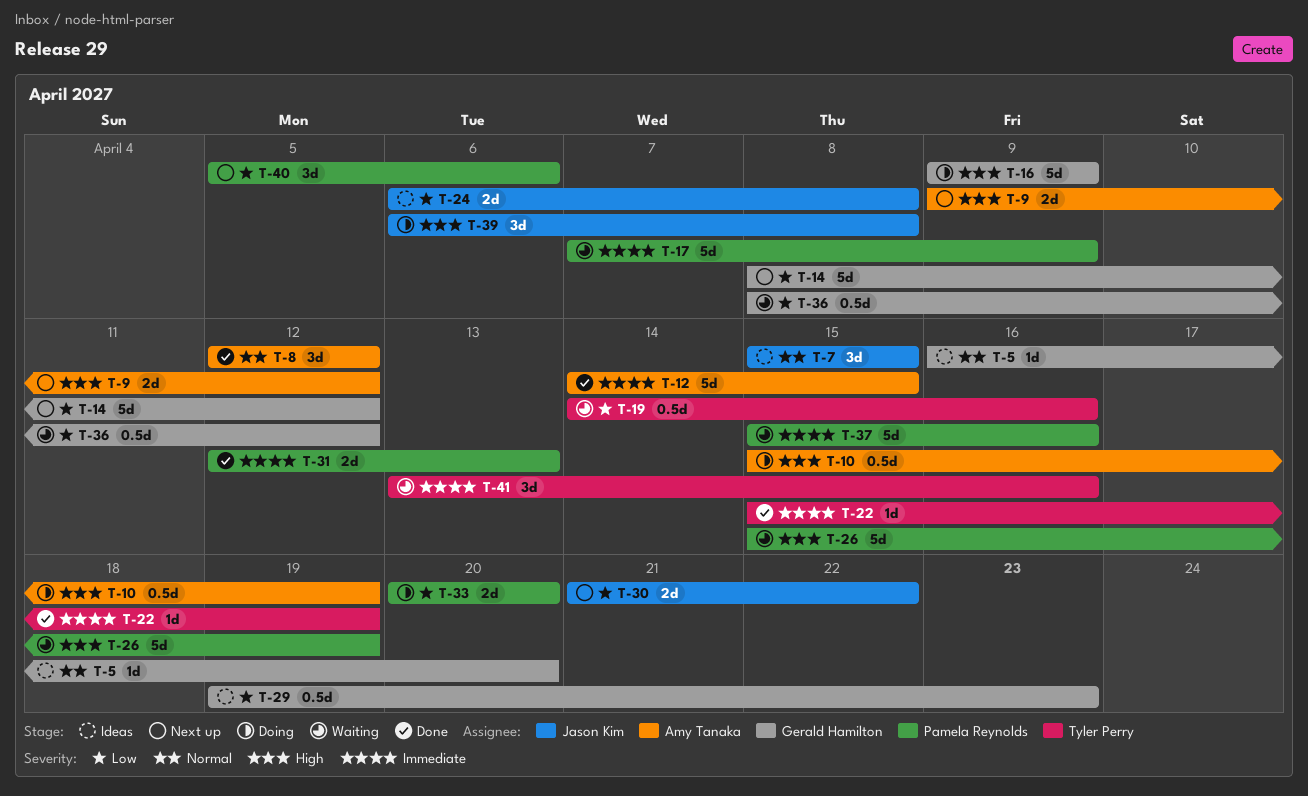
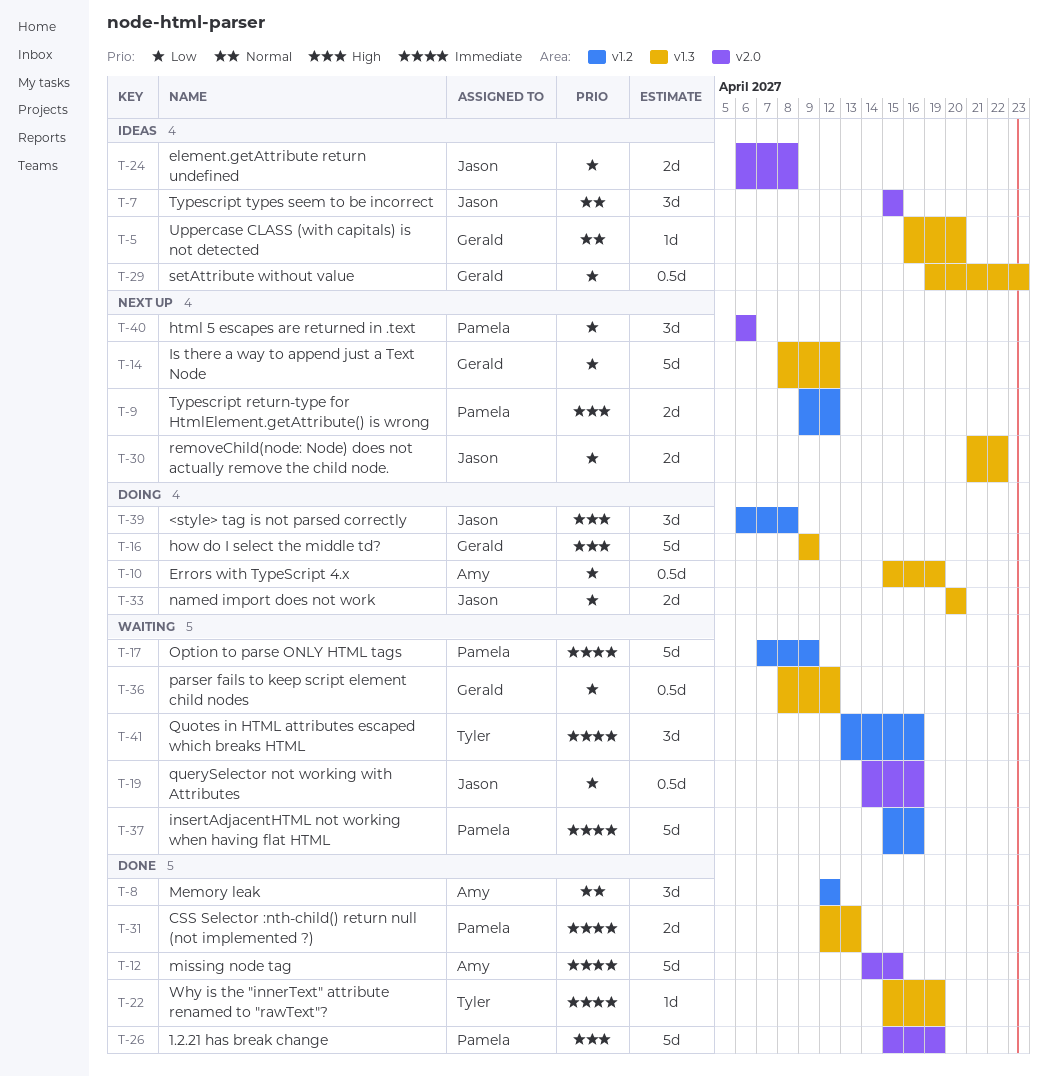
T-9, owner: Amy Tanaka -> Pamela Reynolds
T-10, priority: High -> Low
T-19, owner: Tyler Perry -> Jason Kim
T-26, status: Waiting -> Done
T-33, owner: Pamela Reynolds -> Jason Kim
T-40, start: Apr 5 -> Apr 6

